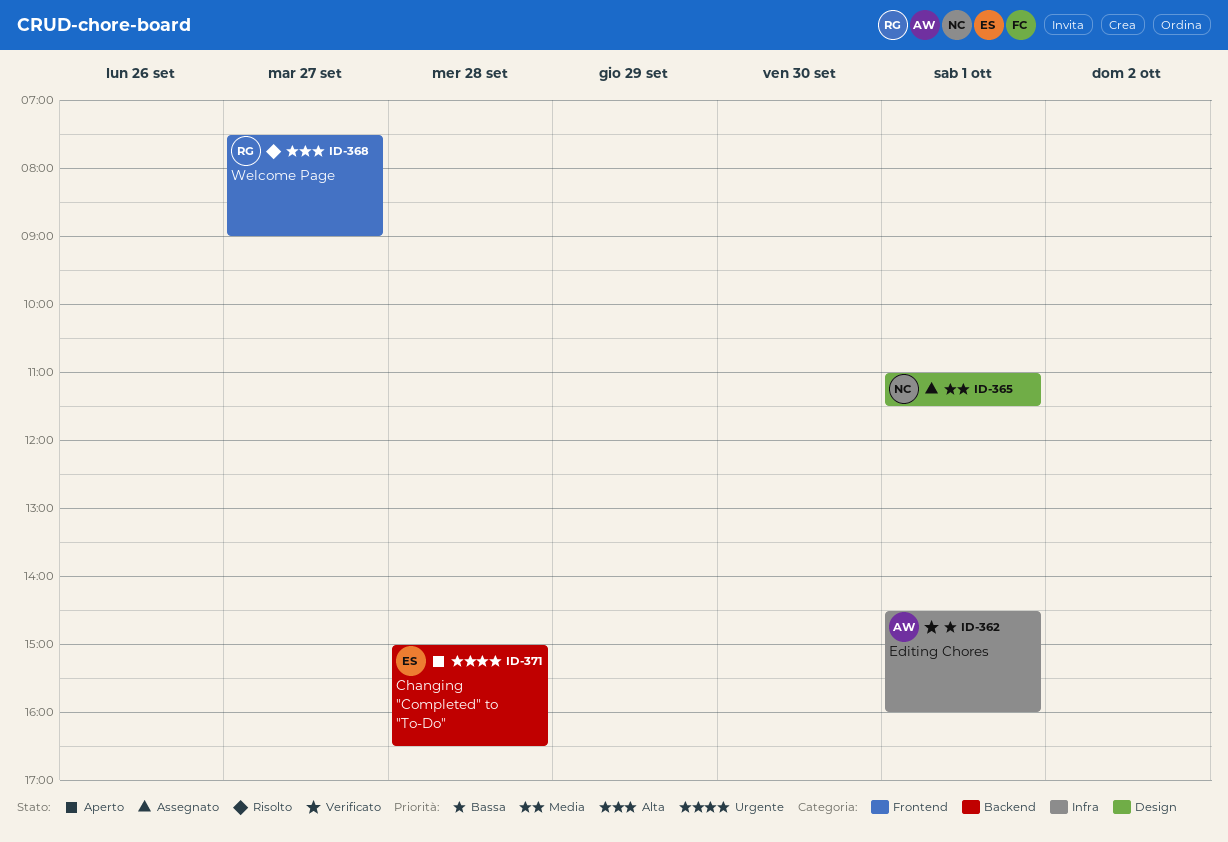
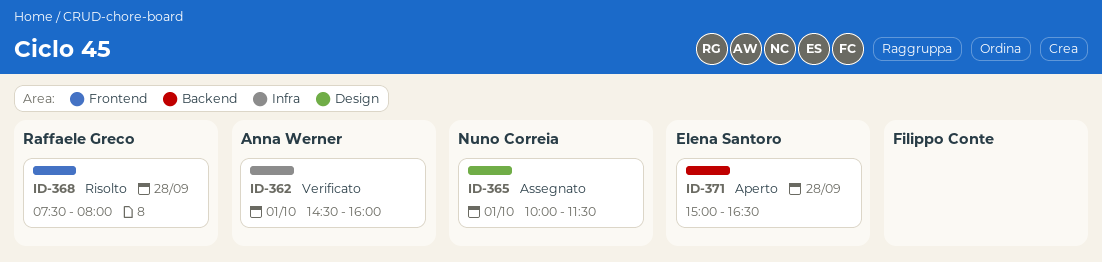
ID-365, begins: 11:00 -> 10:00
ID-368, day: Sep 27 -> Sep 28
ID-368, ends: 09:00 -> 08:00

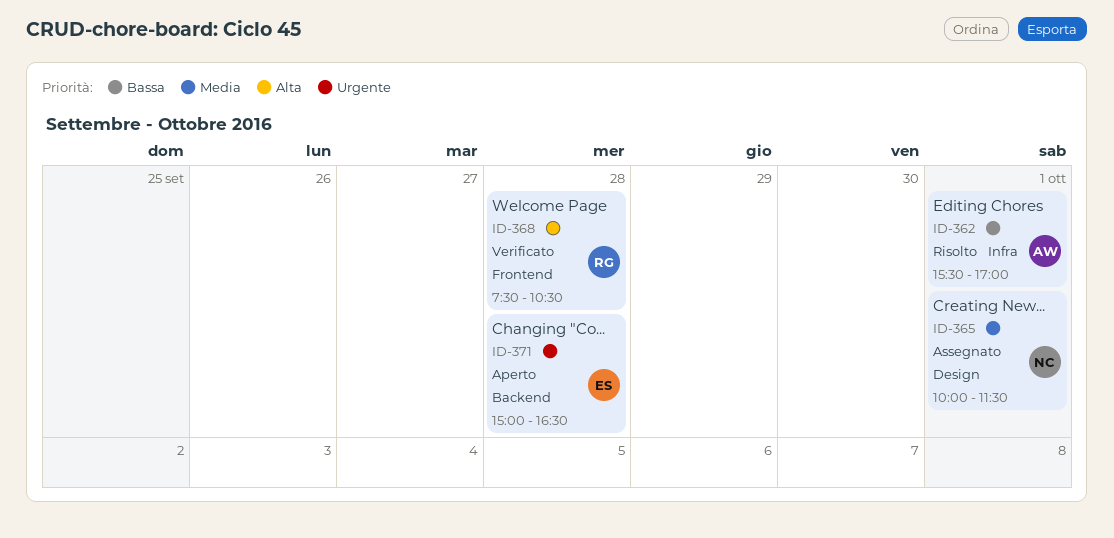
ID-362, status: Verificato -> Risolto
ID-362, begins: 14:30 -> 15:30
ID-362, ends: 16:00 -> 17:00
ID-368, status: Risolto -> Verificato
ID-368, ends: 08:00 -> 10:30

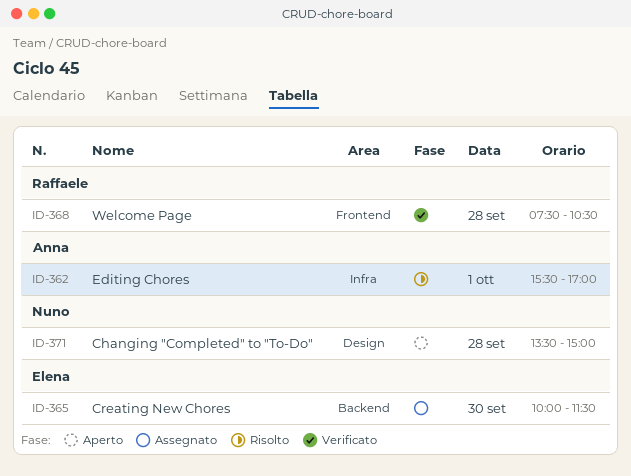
ID-365, owner: Nuno -> Elena
ID-365, label: Design -> Backend
ID-365, day: Oct 1 -> Sep 30
ID-371, owner: Elena -> Nuno
ID-371, label: Backend -> Design
ID-371, begins: 15:00 -> 13:30
ID-371, ends: 16:30 -> 15:00

